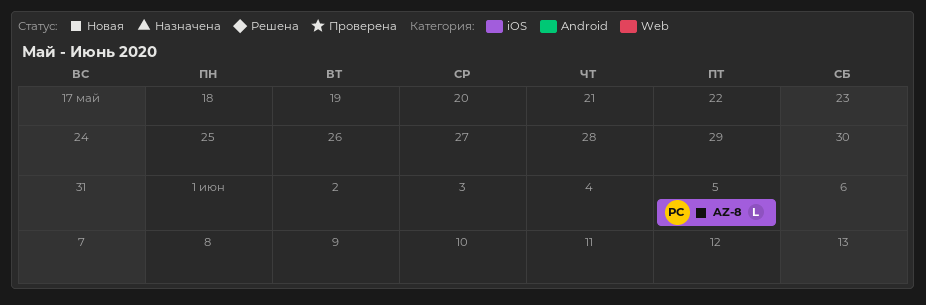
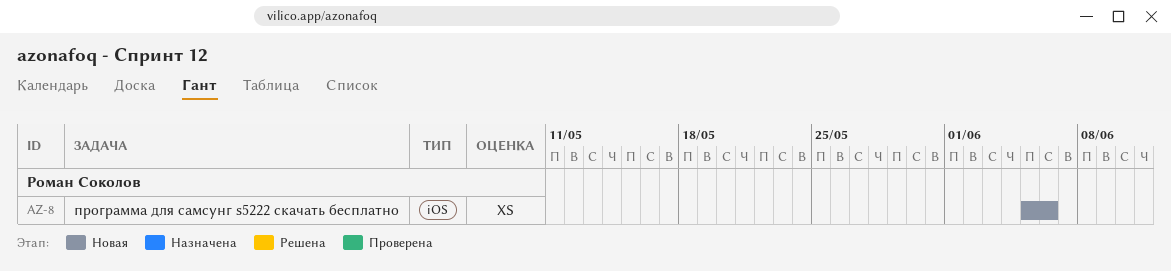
AZ-8, estimate: L -> XS
AZ-8, due: Jun 5 -> Jun 6

